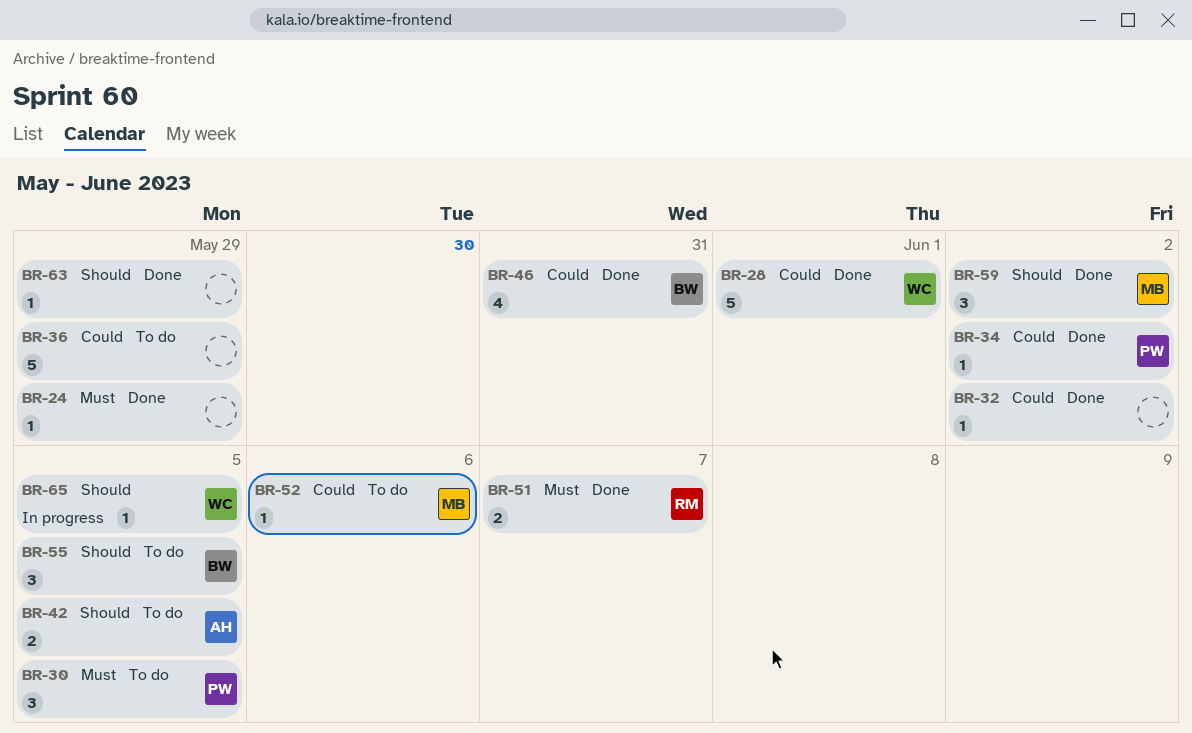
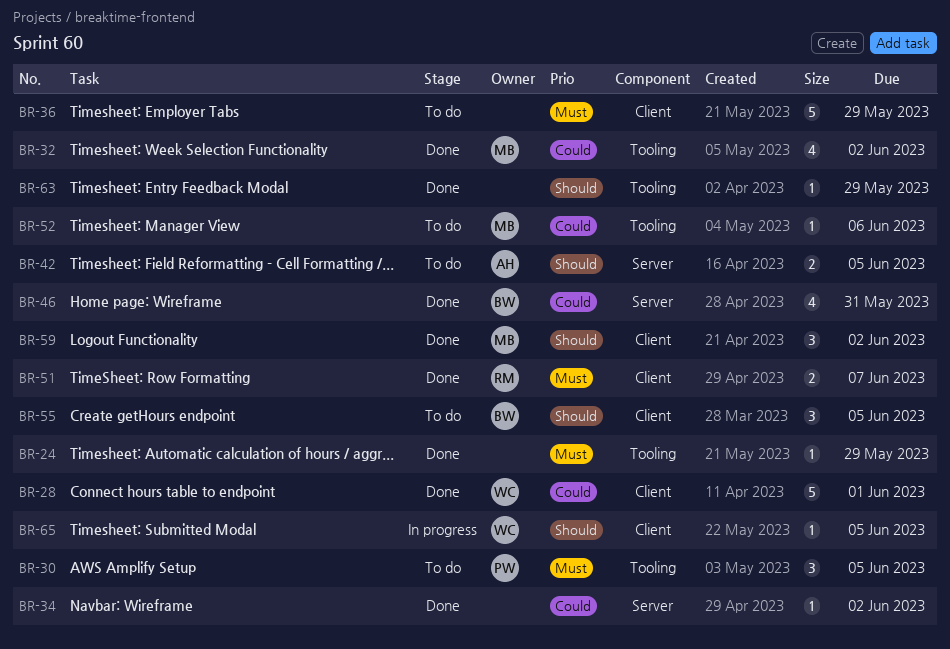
BR-32, owner: none -> MB
BR-32, estimate: 1 -> 4
BR-34, owner: PW -> none
BR-36, priority: Could -> Must

